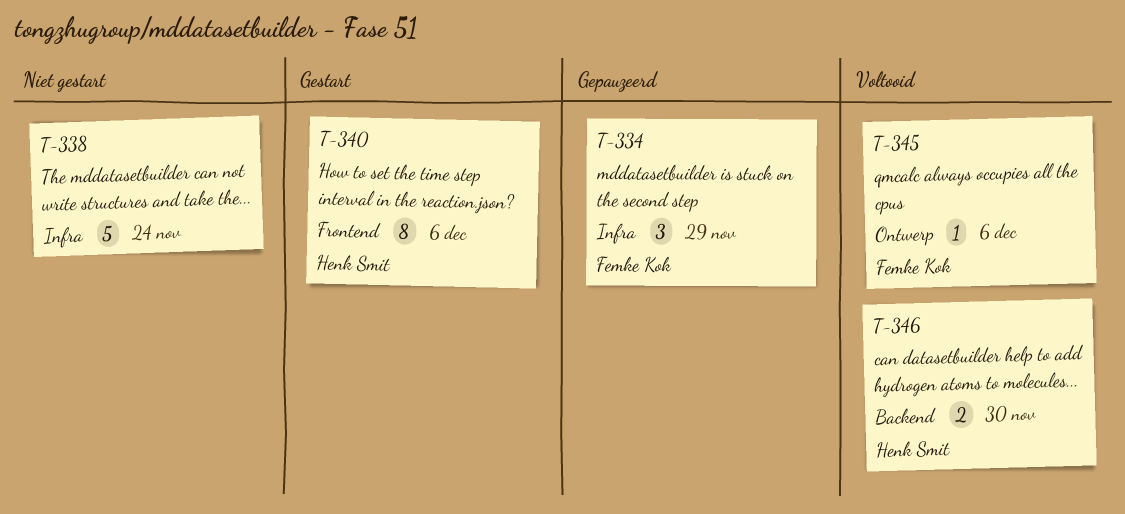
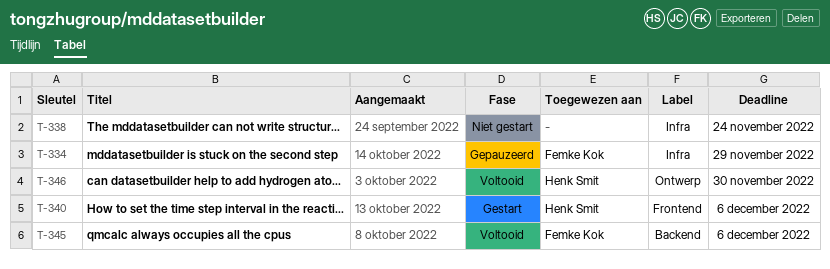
T-345, label: Ontwerp -> Backend
T-346, label: Backend -> Ontwerp

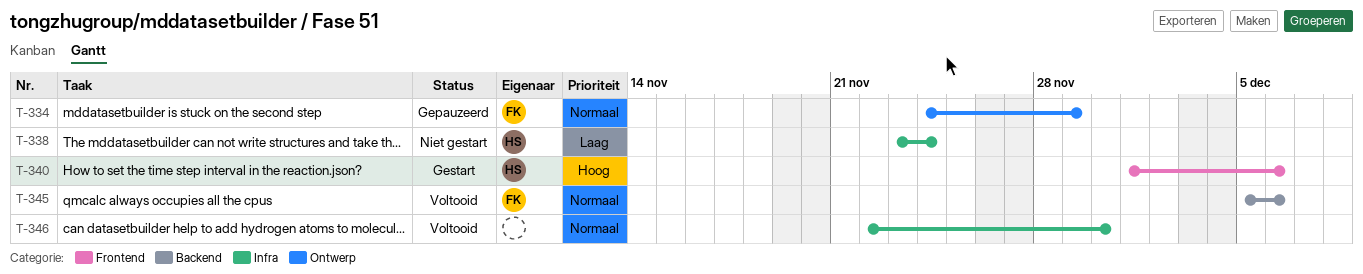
T-334, label: Infra -> Ontwerp
T-338, owner: none -> Henk Smit
T-346, owner: Henk Smit -> none
T-346, label: Ontwerp -> Infra

